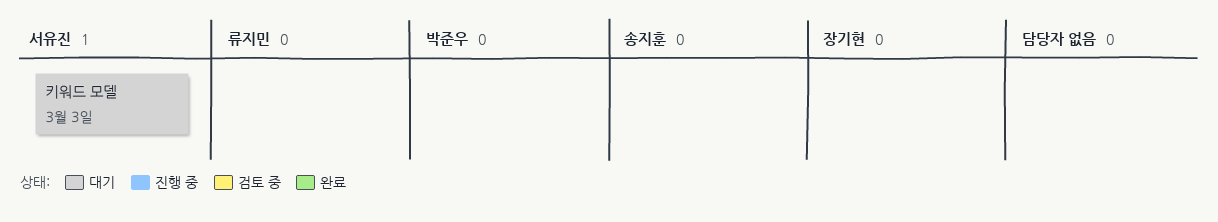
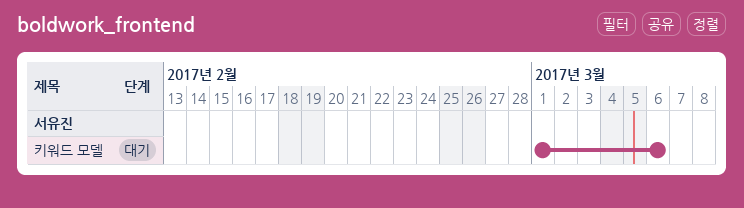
키워드 모델, due: Mar 3 -> Mar 6

